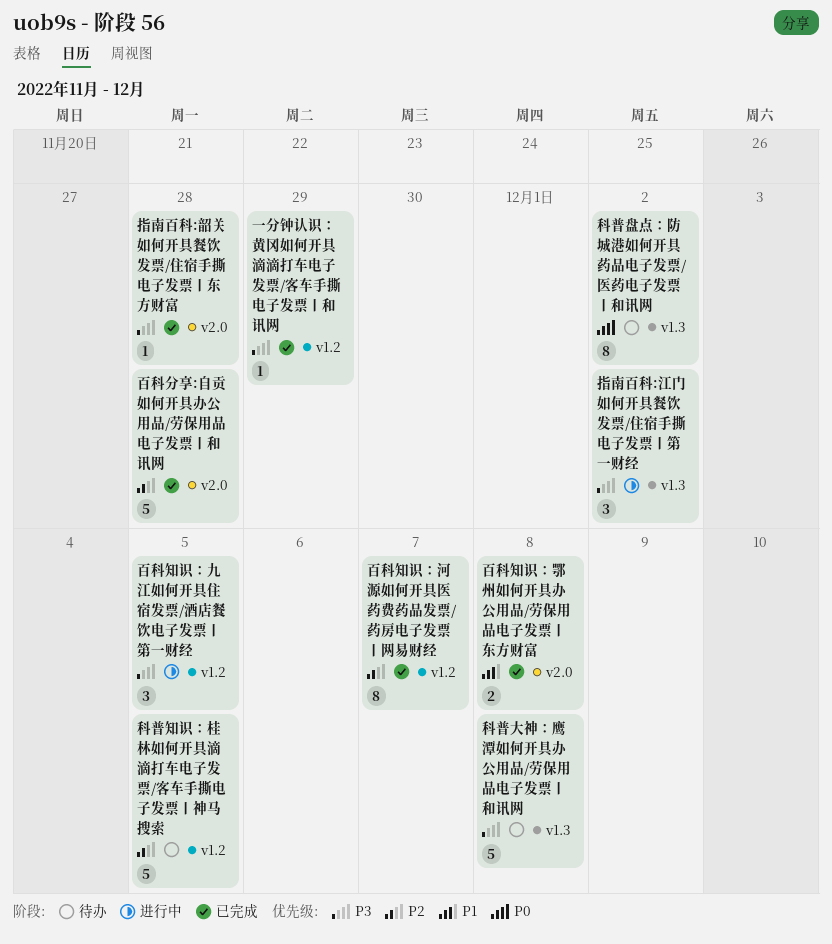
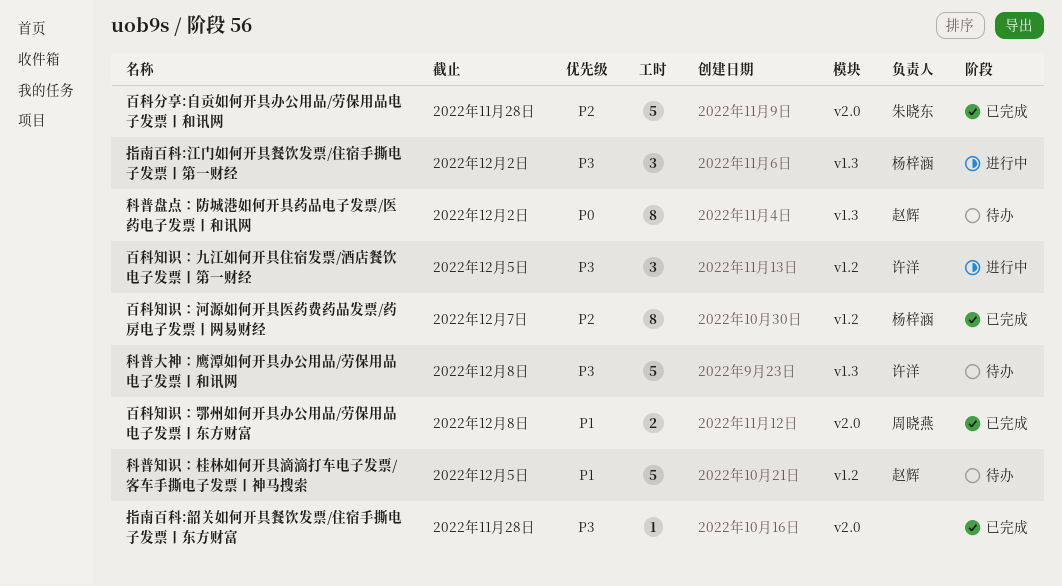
一分钟认识：黄冈如何开具滴滴打车电子发票/客车手撕电子发票丨和讯网: present -> none
科普知识：桂林如何开具滴滴打车电子发票/客车手撕电子发票丨神马搜索, priority: P2 -> P1

